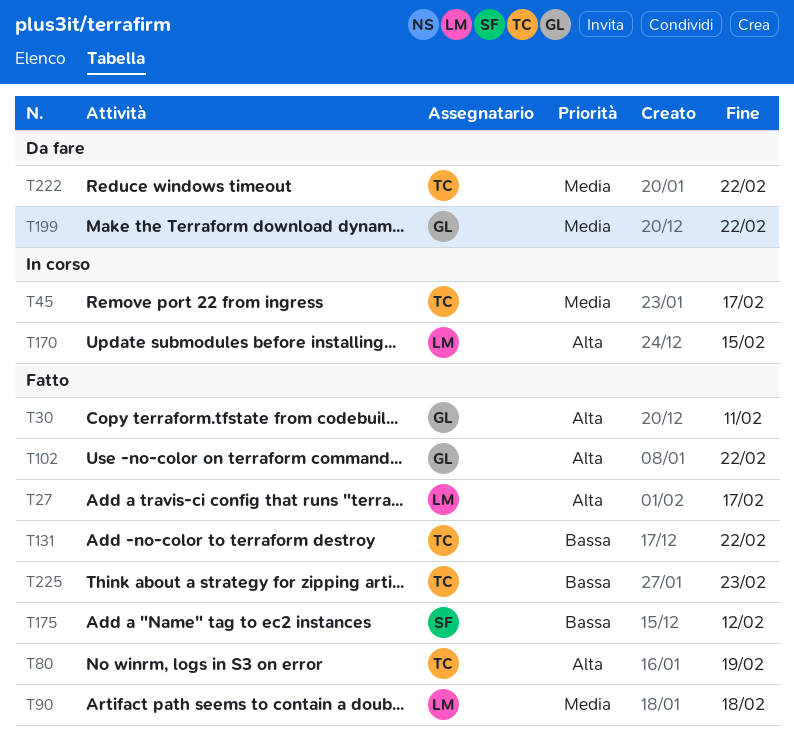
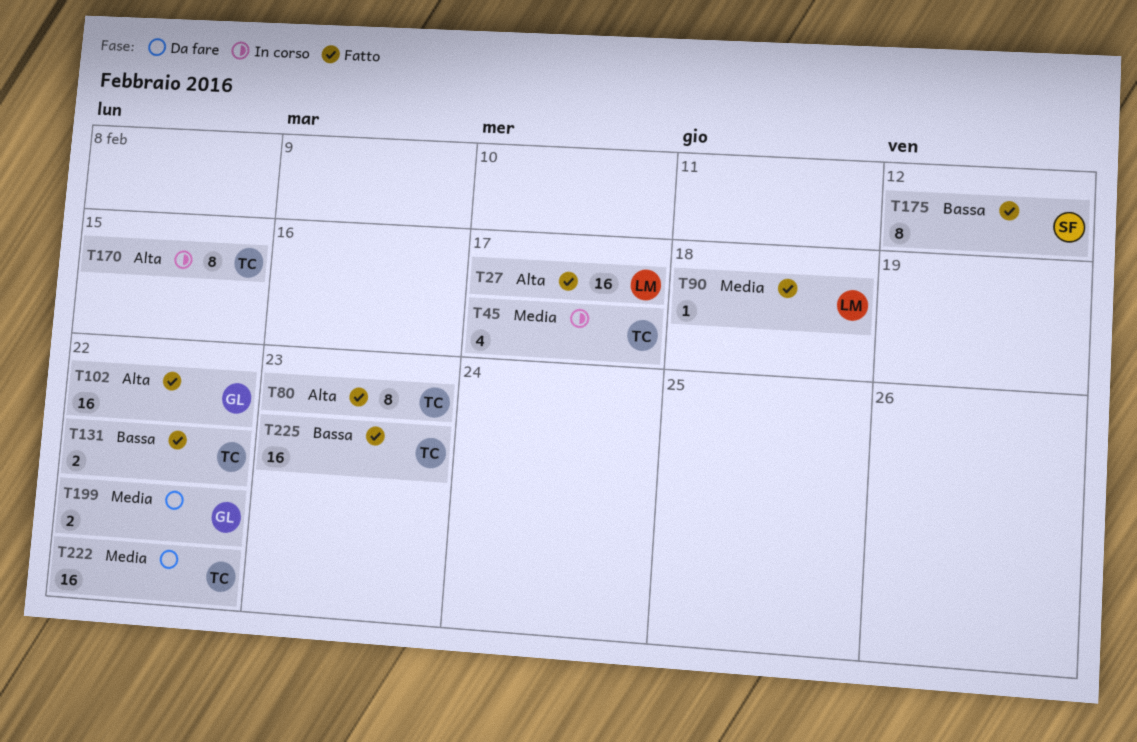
T30: present -> none
T80, due: Feb 19 -> Feb 23
T170, owner: LM -> TC

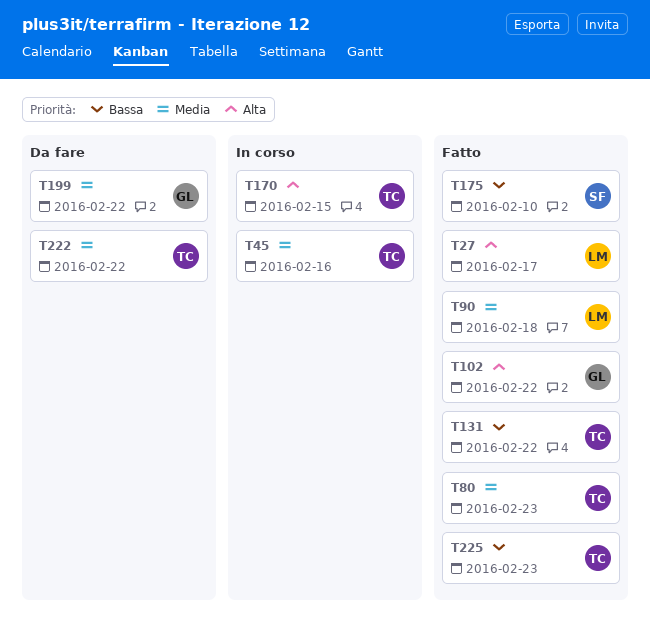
T45, due: Feb 17 -> Feb 16
T80, priority: Alta -> Media
T175, due: Feb 12 -> Feb 10

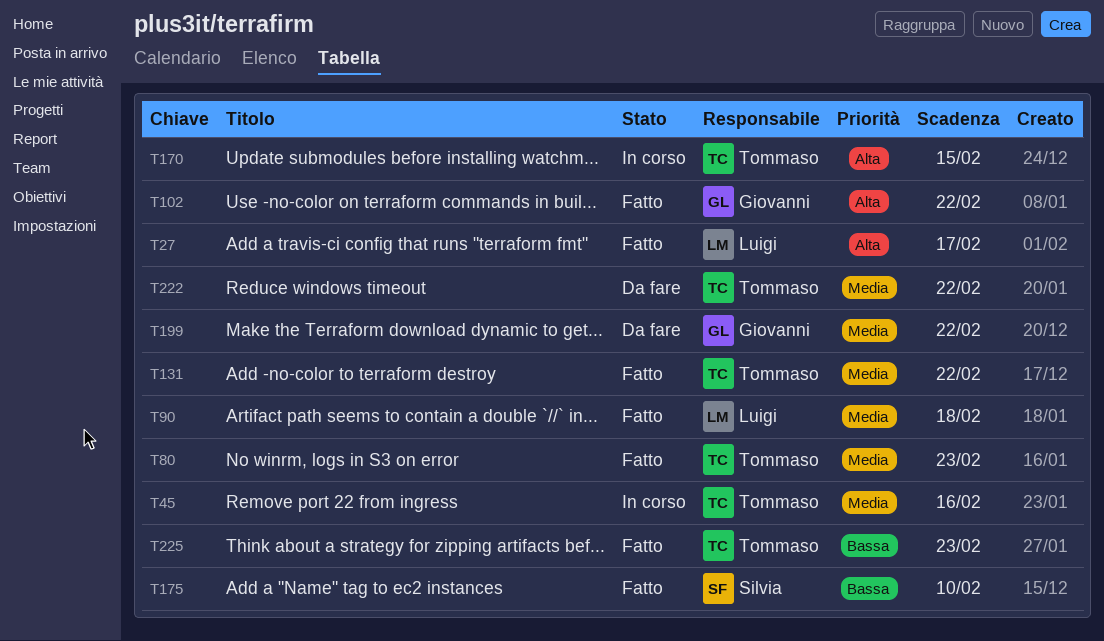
T131, priority: Bassa -> Media

